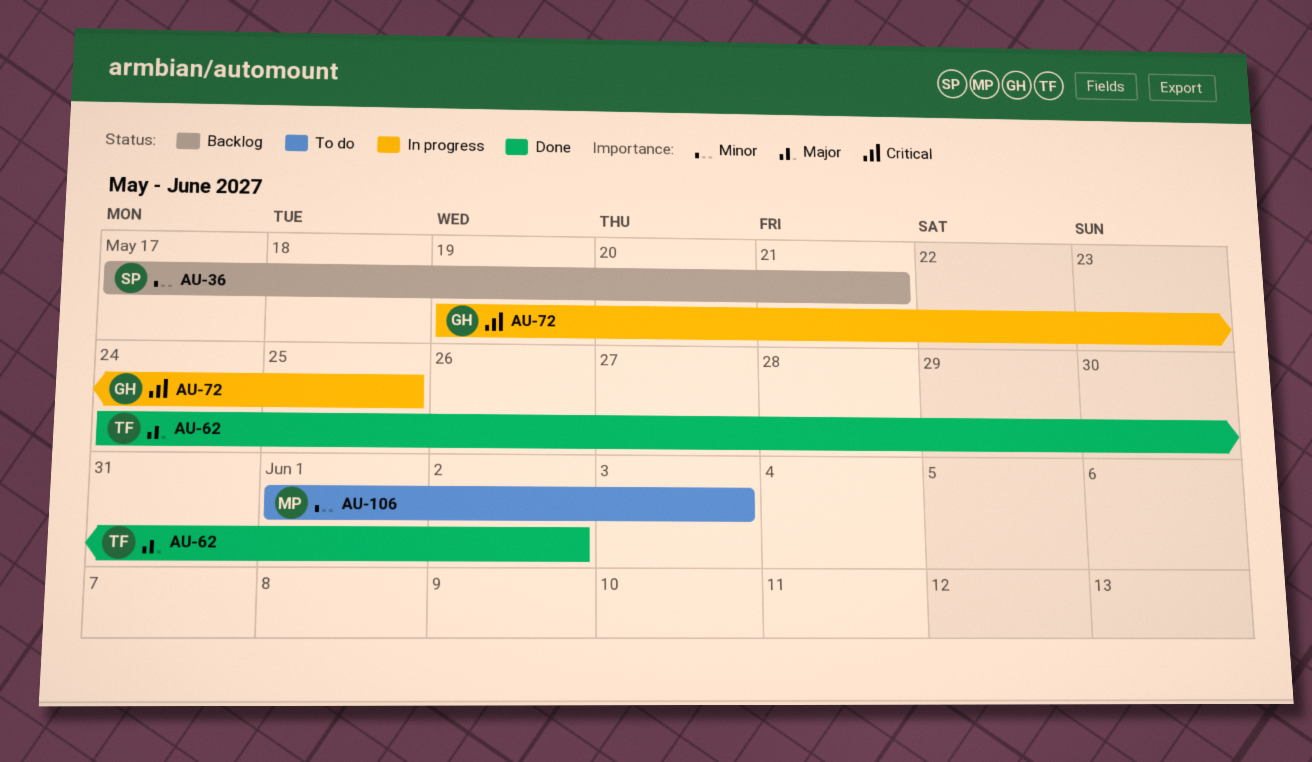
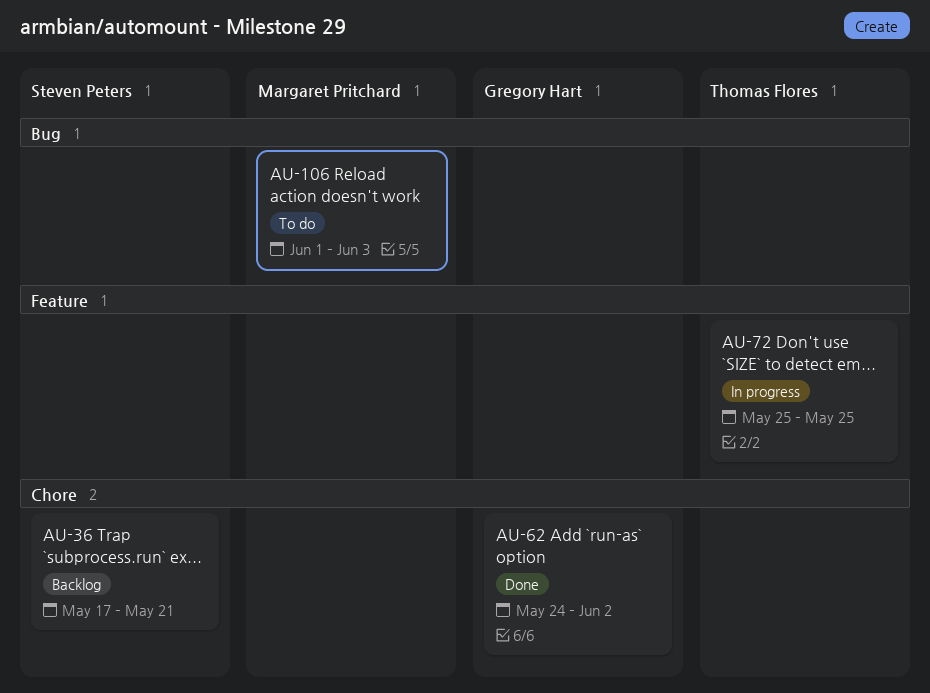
AU-62, owner: Thomas Flores -> Gregory Hart
AU-72, owner: Gregory Hart -> Thomas Flores
AU-72, start: May 19 -> May 25

